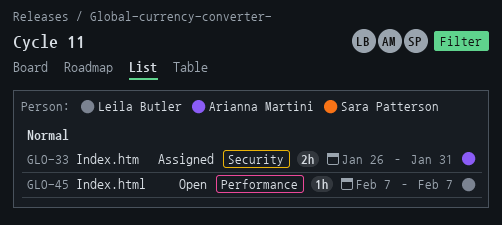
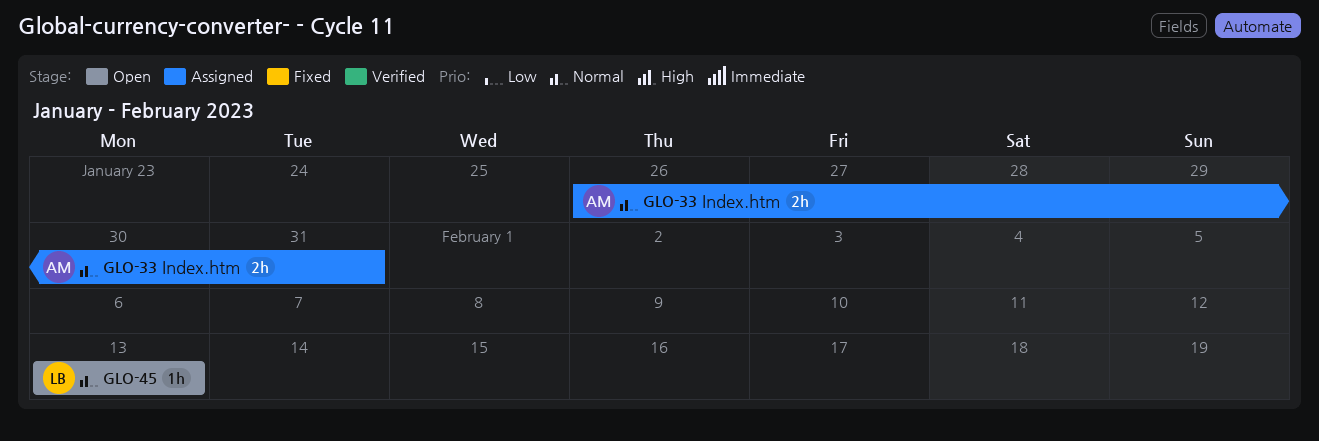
GLO-45, start: Feb 7 -> Feb 13
GLO-45, due: Feb 7 -> Feb 13

